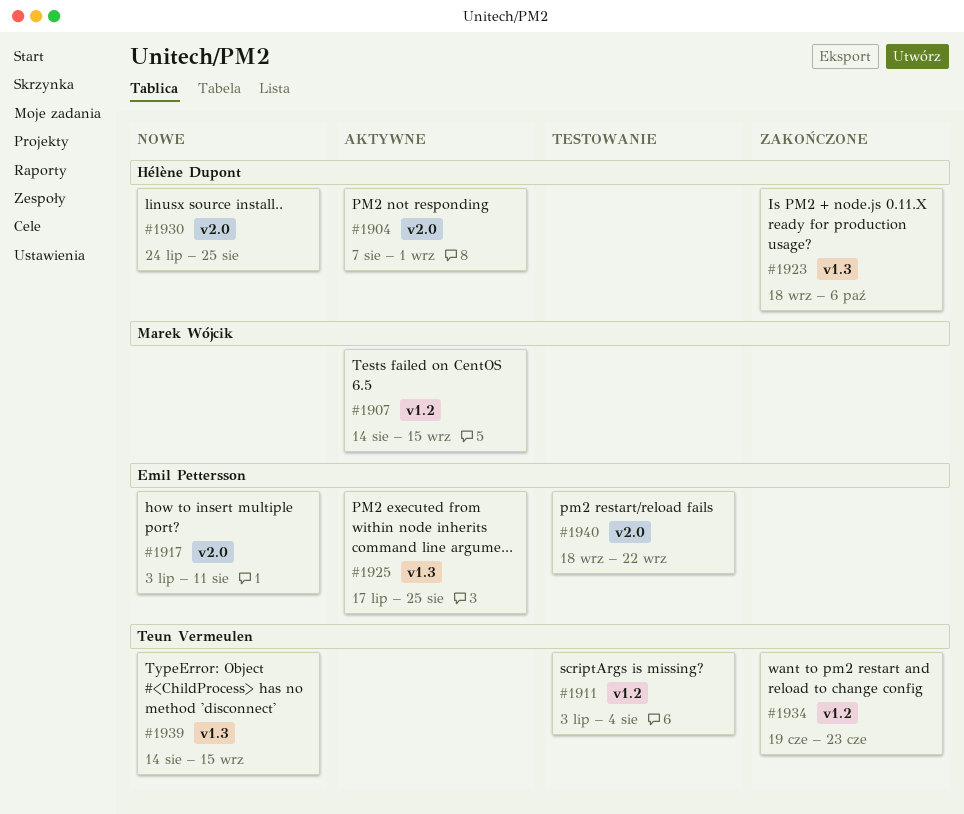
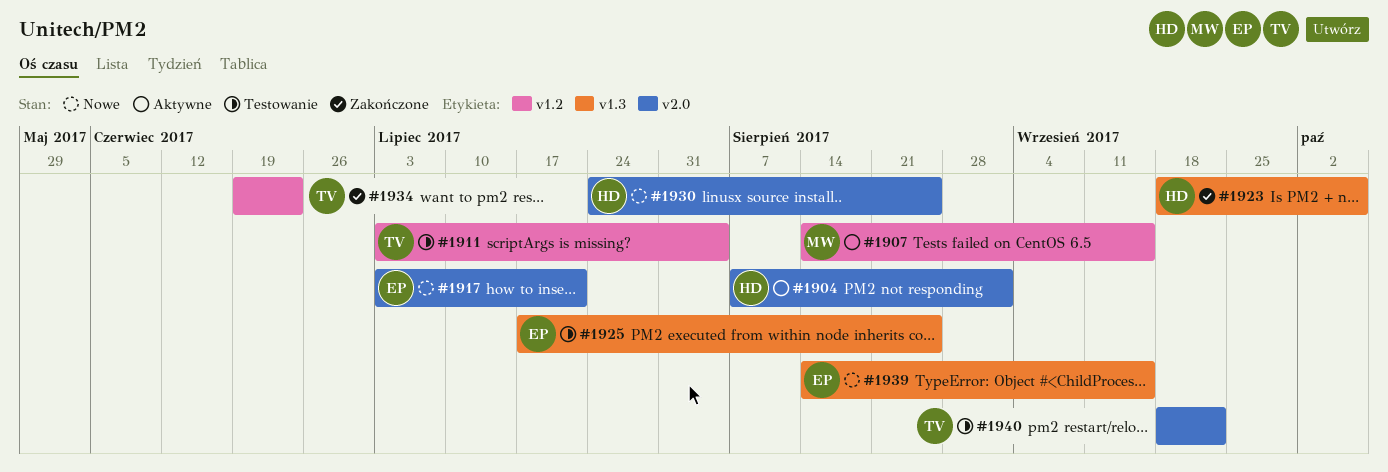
#1917, due: Aug 11 -> Jul 21
#1925, status: Aktywne -> Testowanie
#1939, owner: Teun Vermeulen -> Emil Pettersson
#1940, owner: Emil Pettersson -> Teun Vermeulen

